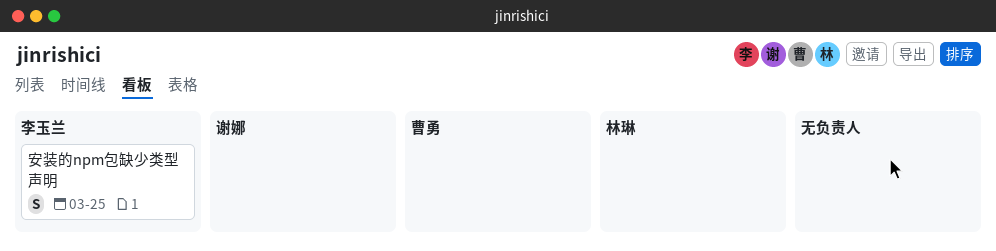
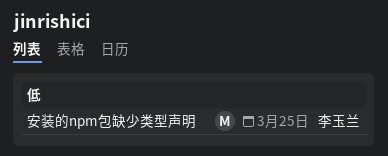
安装的npm包缺少类型声明, estimate: S -> M

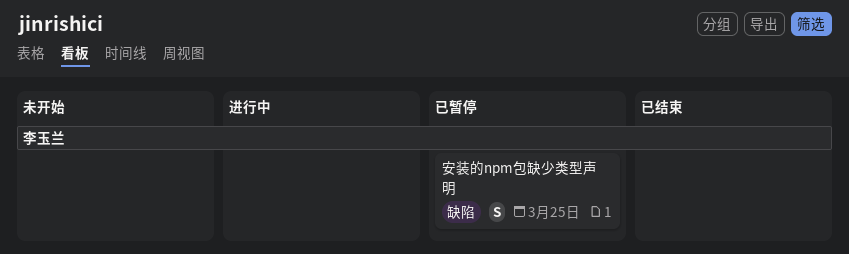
安装的npm包缺少类型声明, estimate: M -> S

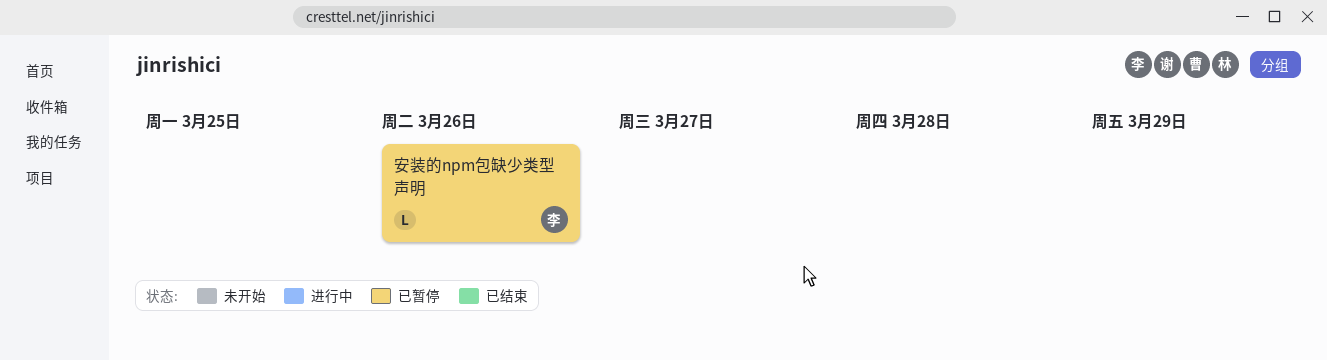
安装的npm包缺少类型声明, estimate: S -> L
安装的npm包缺少类型声明, due: Mar 25 -> Mar 26

